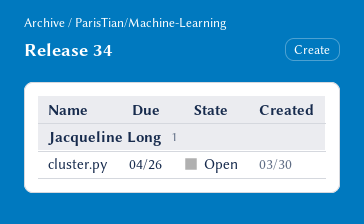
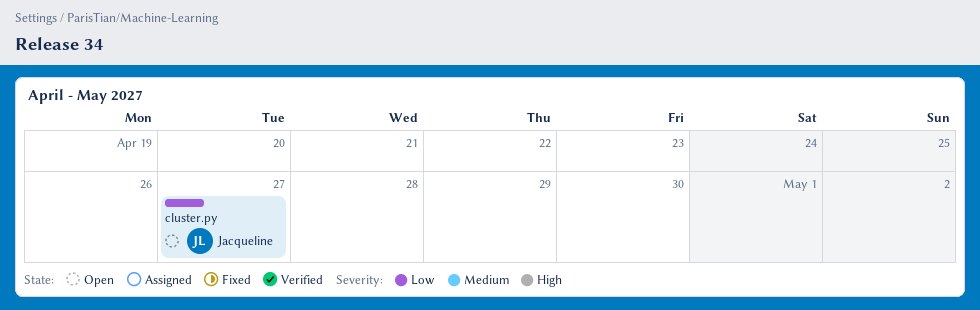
cluster.py, due: Apr 26 -> Apr 27

